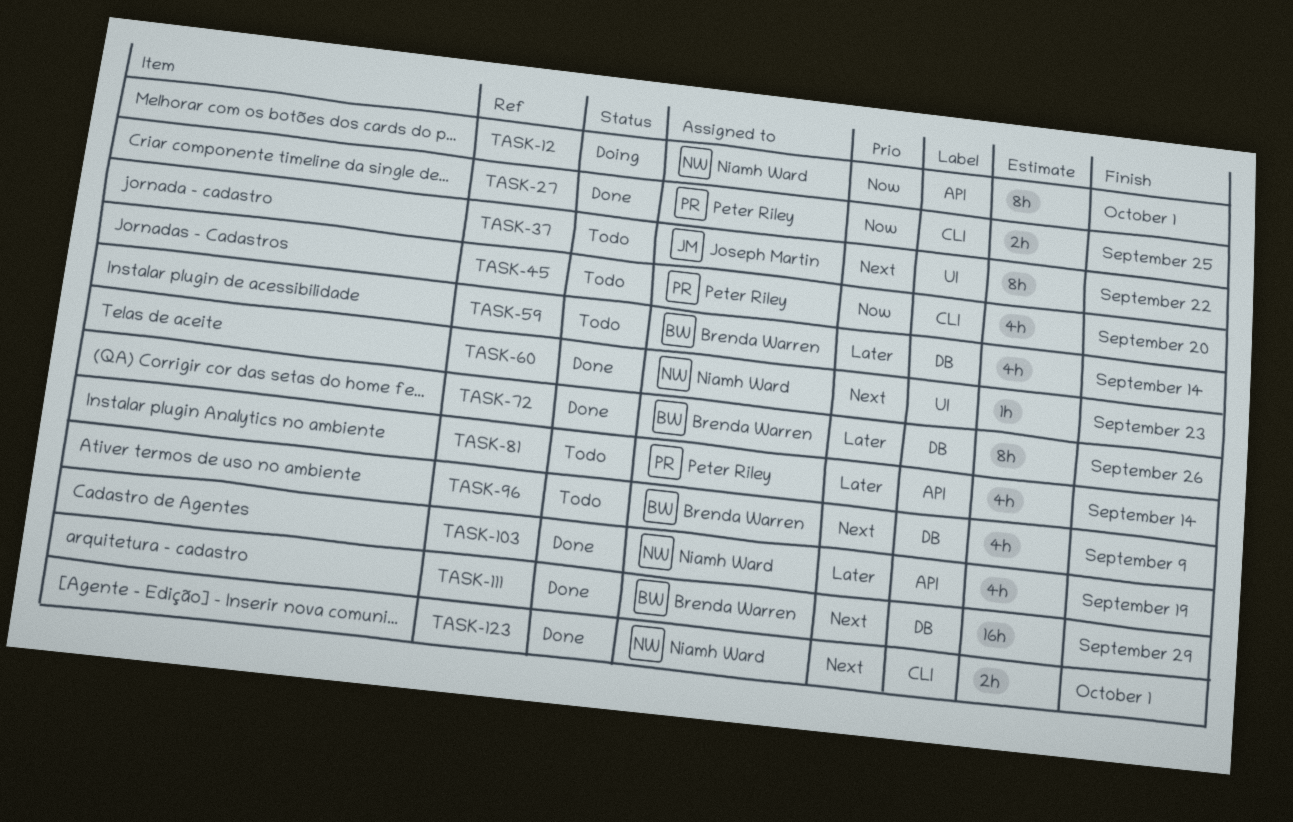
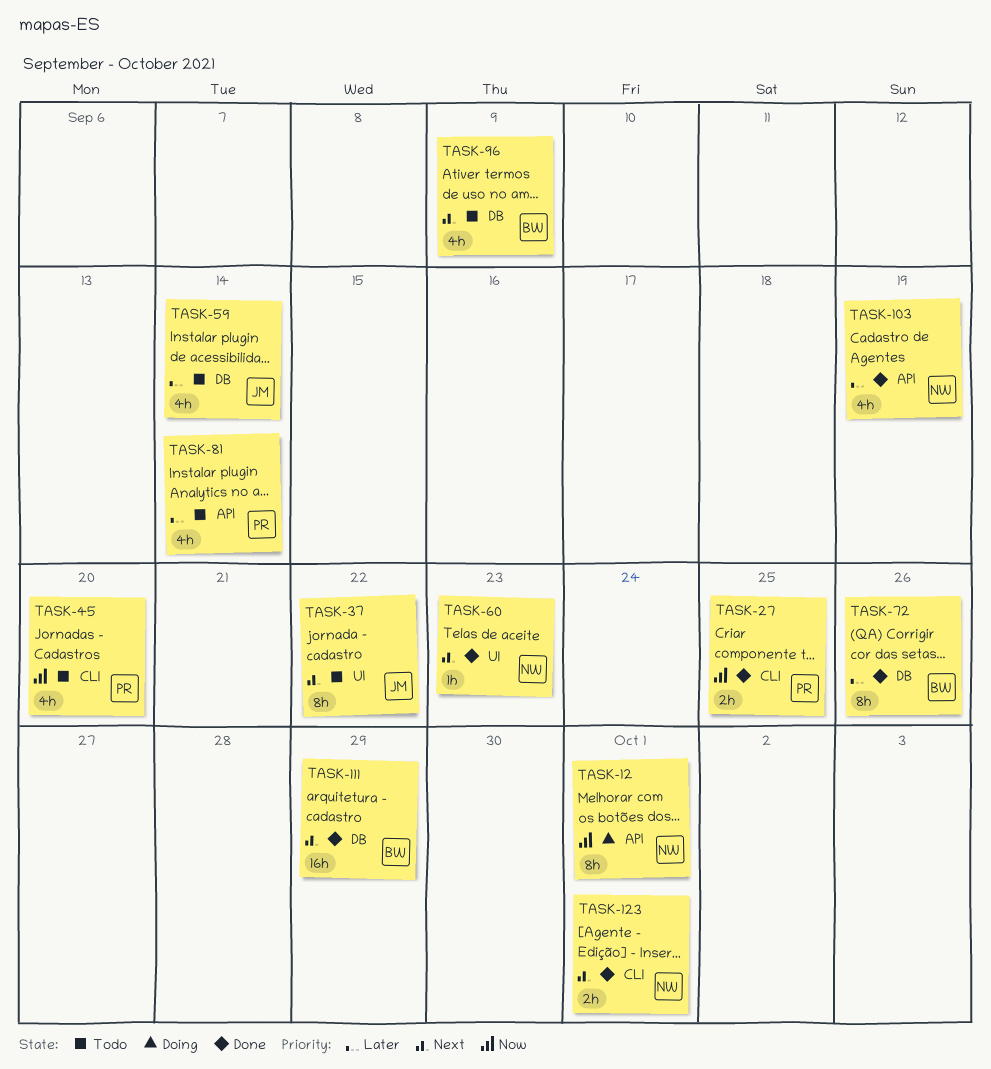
TASK-59, owner: Brenda Warren -> Joseph Martin

